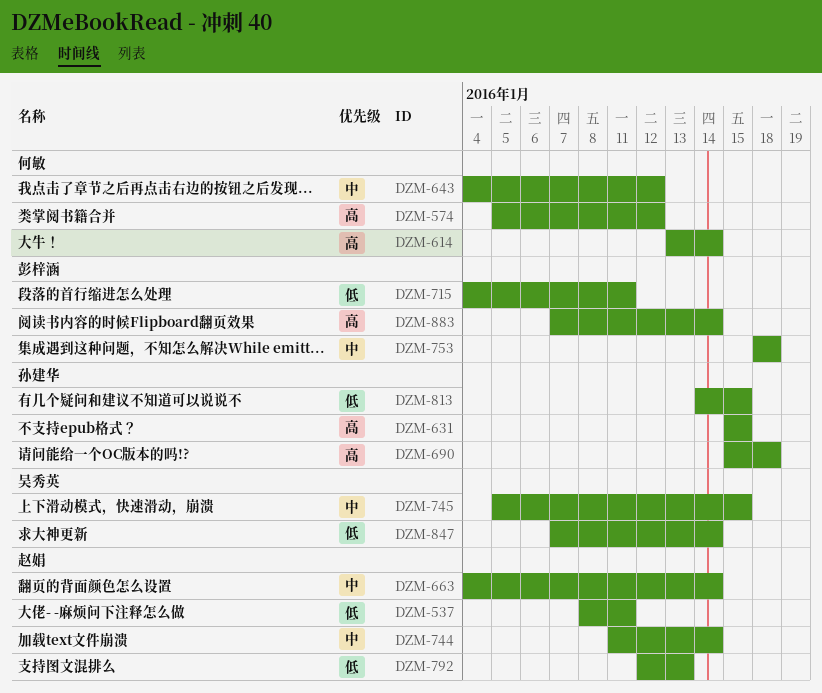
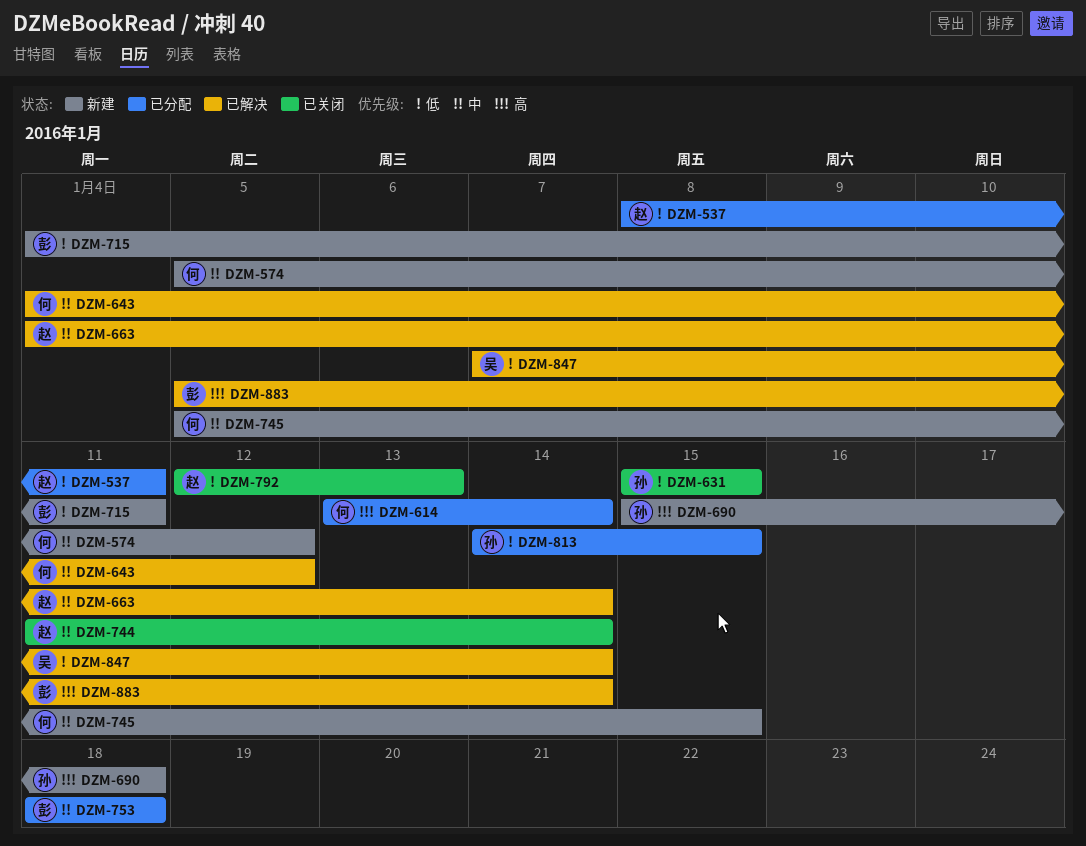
DZM-574, priority: 高 -> 中
DZM-631, priority: 高 -> 低
DZM-745, owner: 吴秀英 -> 何敏
DZM-883, start: Jan 7 -> Jan 5

